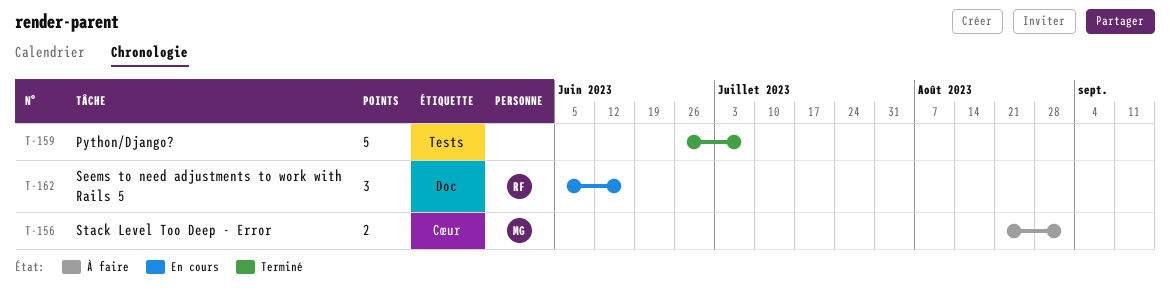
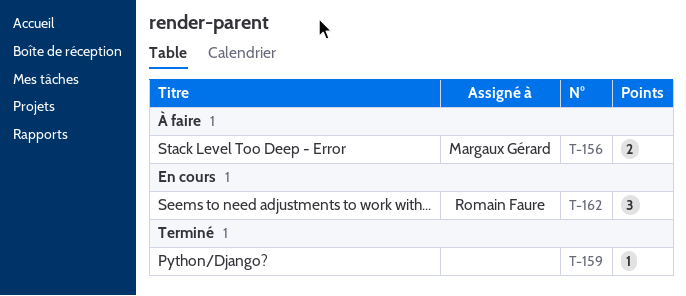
T-159, estimate: 5 -> 1

